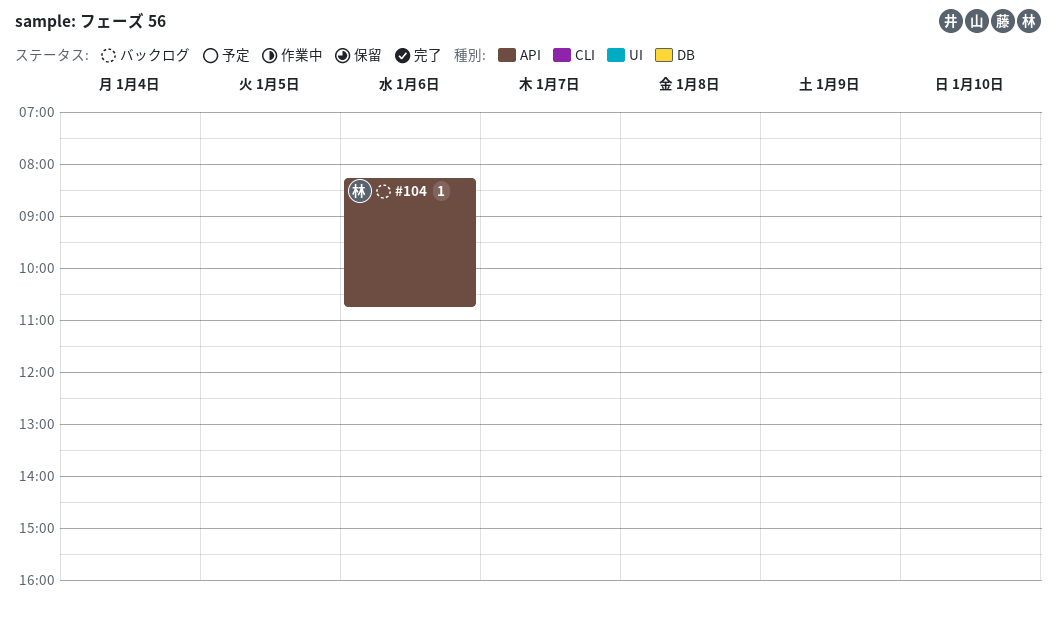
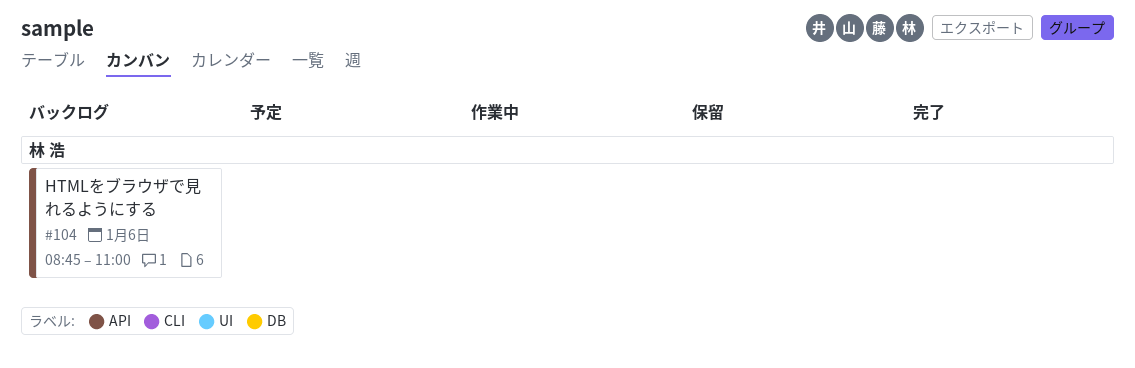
#104, begins: 08:15 -> 08:45
#104, ends: 10:45 -> 11:00

